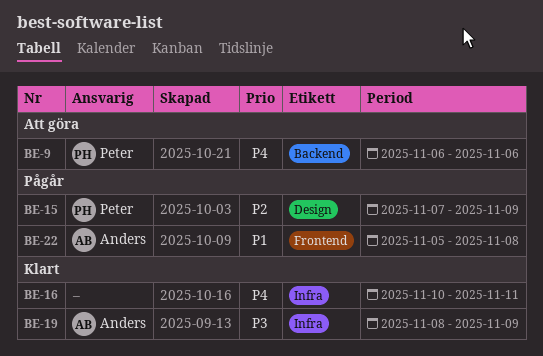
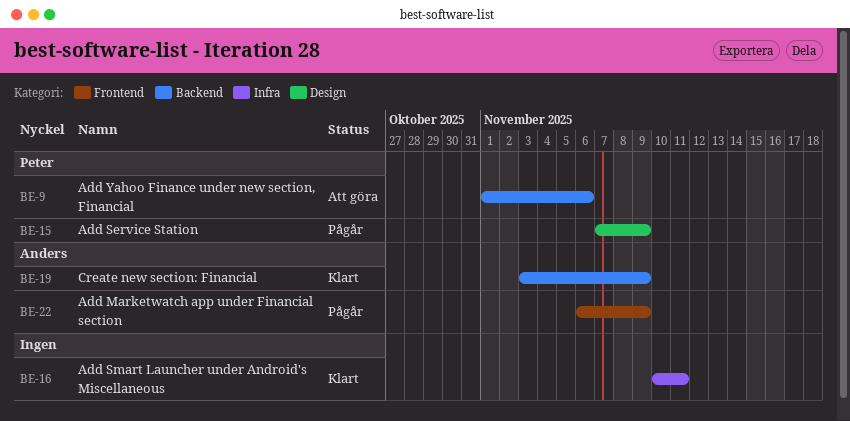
BE-9, start: Nov 6 -> Nov 1
BE-19, label: Infra -> Backend
BE-19, start: Nov 8 -> Nov 3
BE-22, start: Nov 5 -> Nov 6
BE-22, due: Nov 8 -> Nov 9

